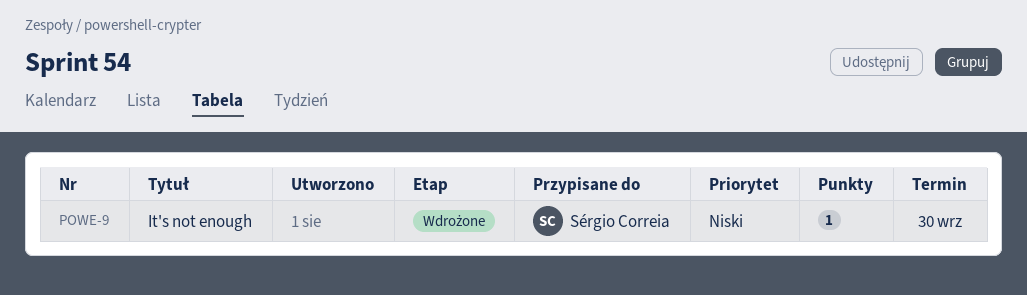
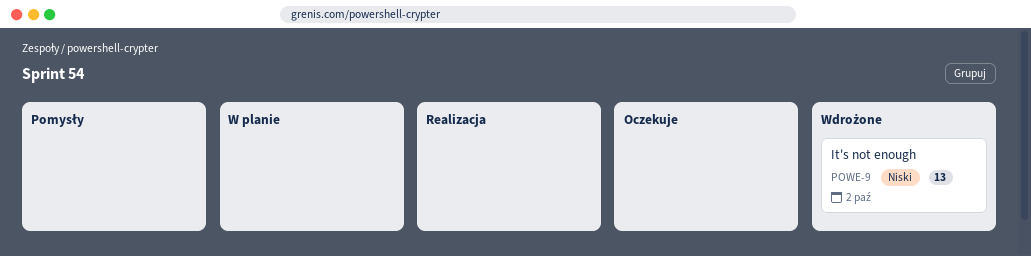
POWE-9, estimate: 1 -> 13
POWE-9, due: Sep 30 -> Oct 2

